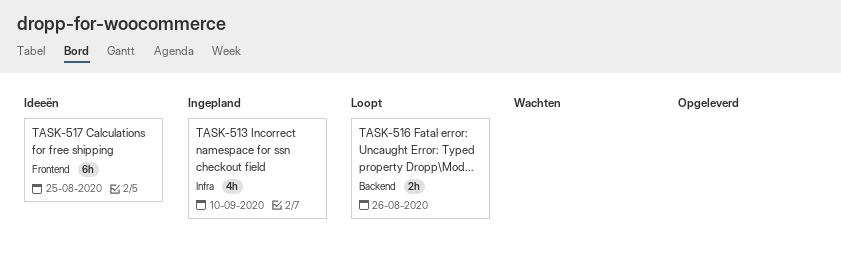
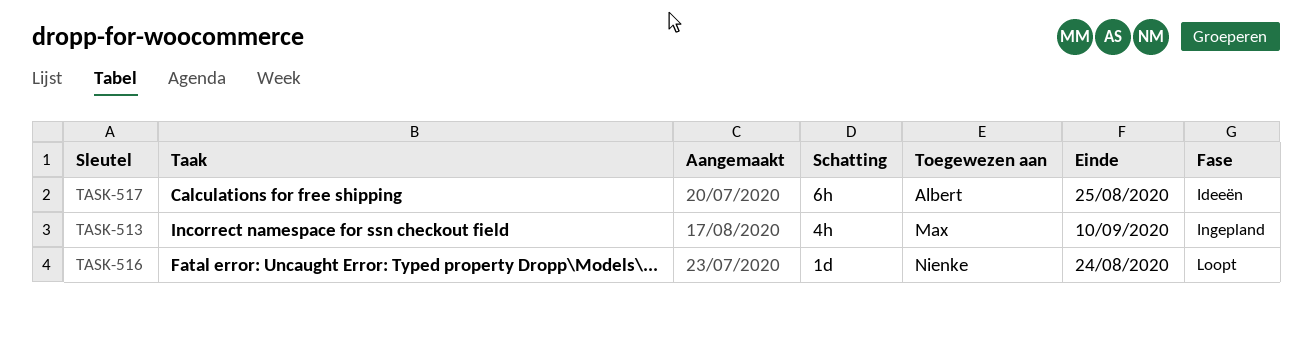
TASK-516, estimate: 2h -> 1d
TASK-516, due: Aug 26 -> Aug 24

